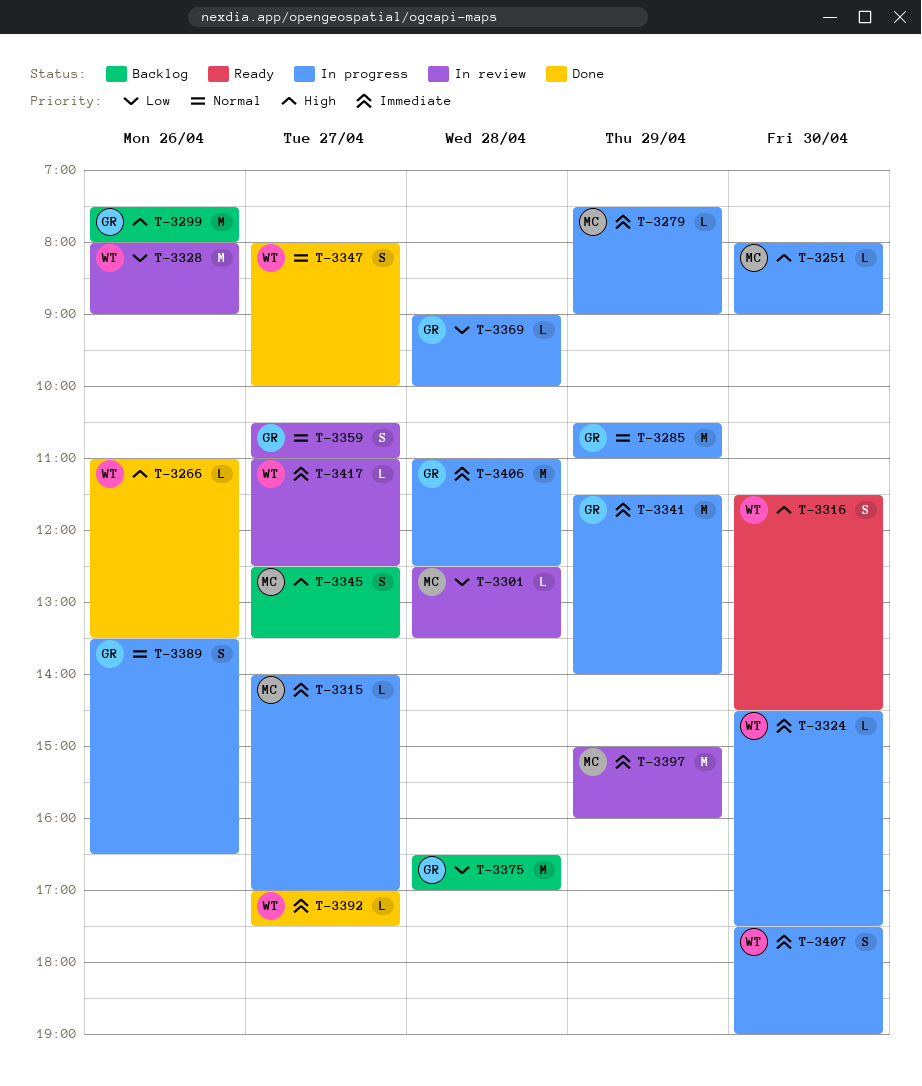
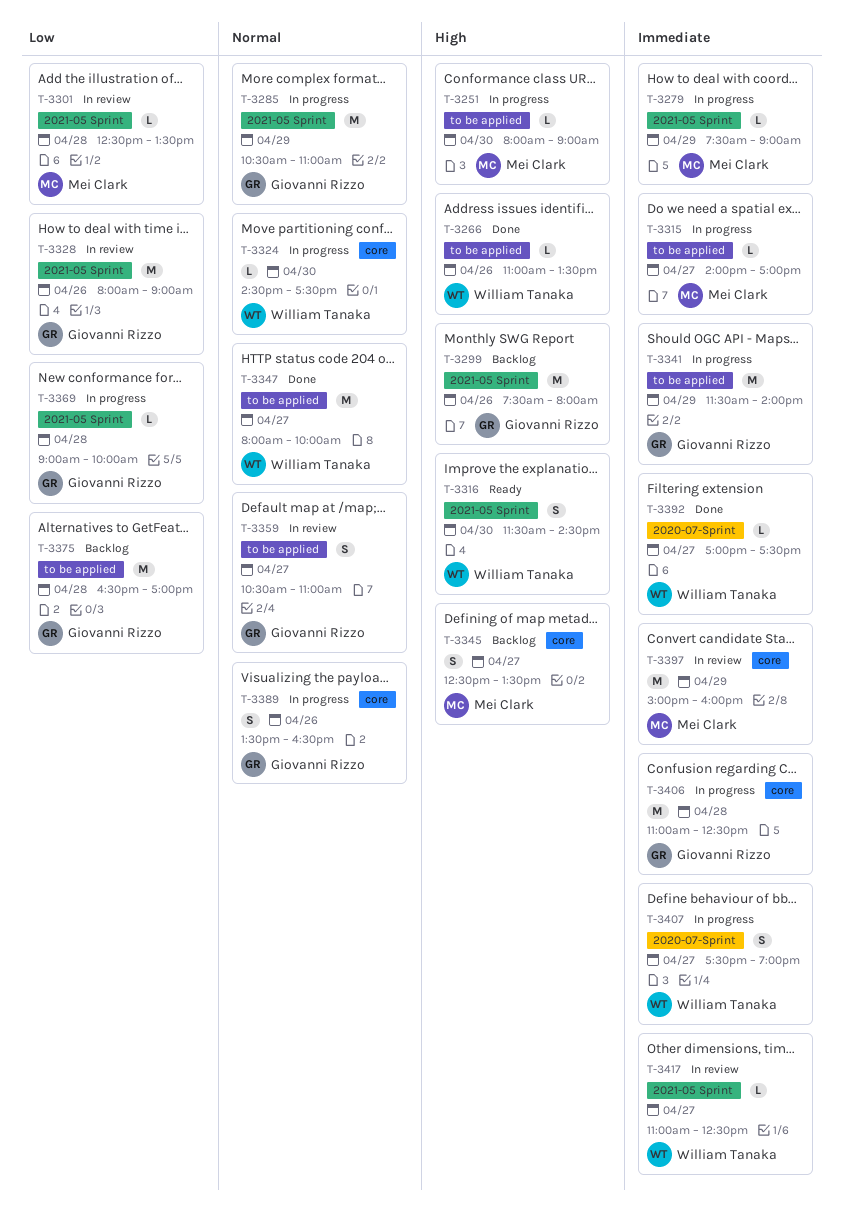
T-3324, priority: Immediate -> Normal
T-3328, owner: William Tanaka -> Giovanni Rizzo
T-3347, estimate: S -> M
T-3407, day: Apr 30 -> Apr 27

